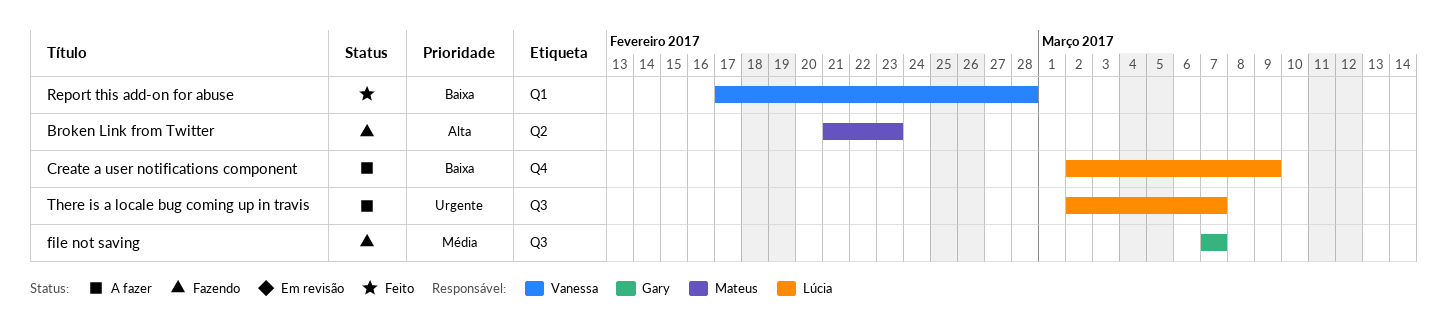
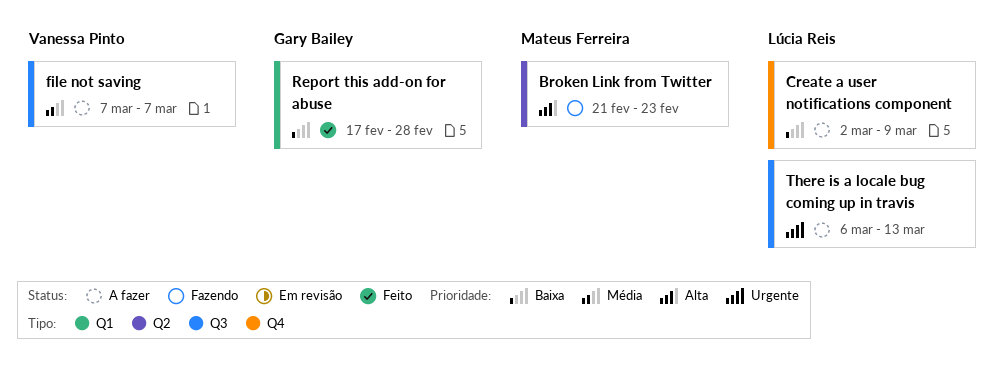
file not saving, status: Fazendo -> A fazer
file not saving, owner: Gary Bailey -> Vanessa Pinto
Report this add-on for abuse, owner: Vanessa Pinto -> Gary Bailey
There is a locale bug coming up in travis, start: Mar 2 -> Mar 6
There is a locale bug coming up in travis, due: Mar 7 -> Mar 13

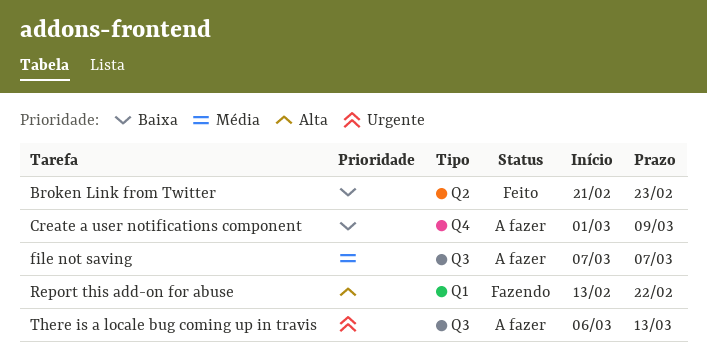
Broken Link from Twitter, status: Fazendo -> Feito
Broken Link from Twitter, priority: Alta -> Baixa
Create a user notifications component, start: Mar 2 -> Mar 1
Report this add-on for abuse, status: Feito -> Fazendo
Report this add-on for abuse, priority: Baixa -> Alta
Report this add-on for abuse, start: Feb 17 -> Feb 13
Report this add-on for abuse, due: Feb 28 -> Feb 22

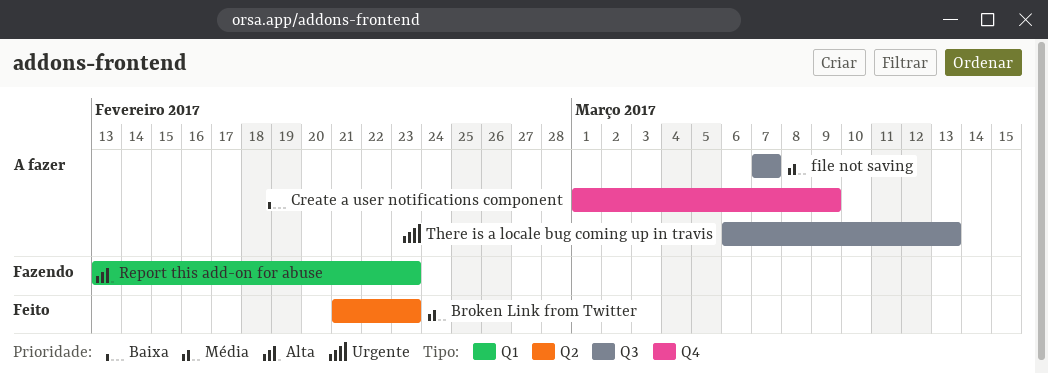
Broken Link from Twitter, priority: Baixa -> Média
Report this add-on for abuse, due: Feb 22 -> Feb 23

